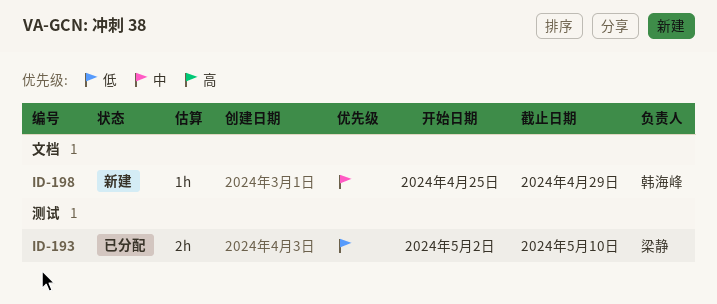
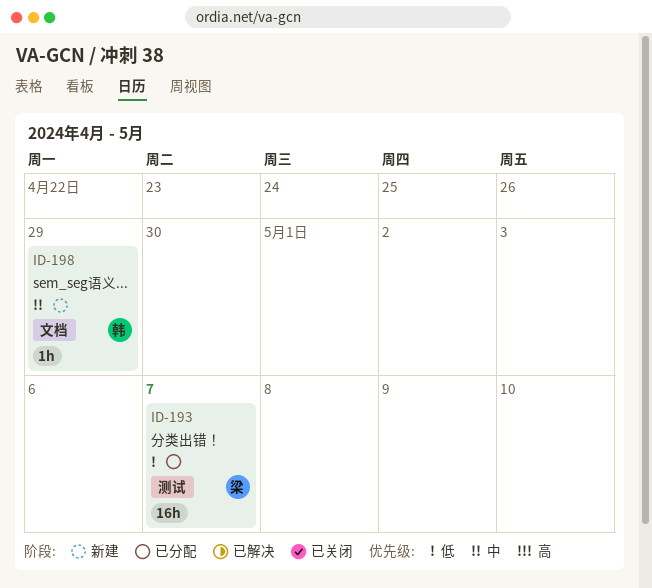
ID-193, estimate: 2h -> 16h
ID-193, due: May 10 -> May 7

